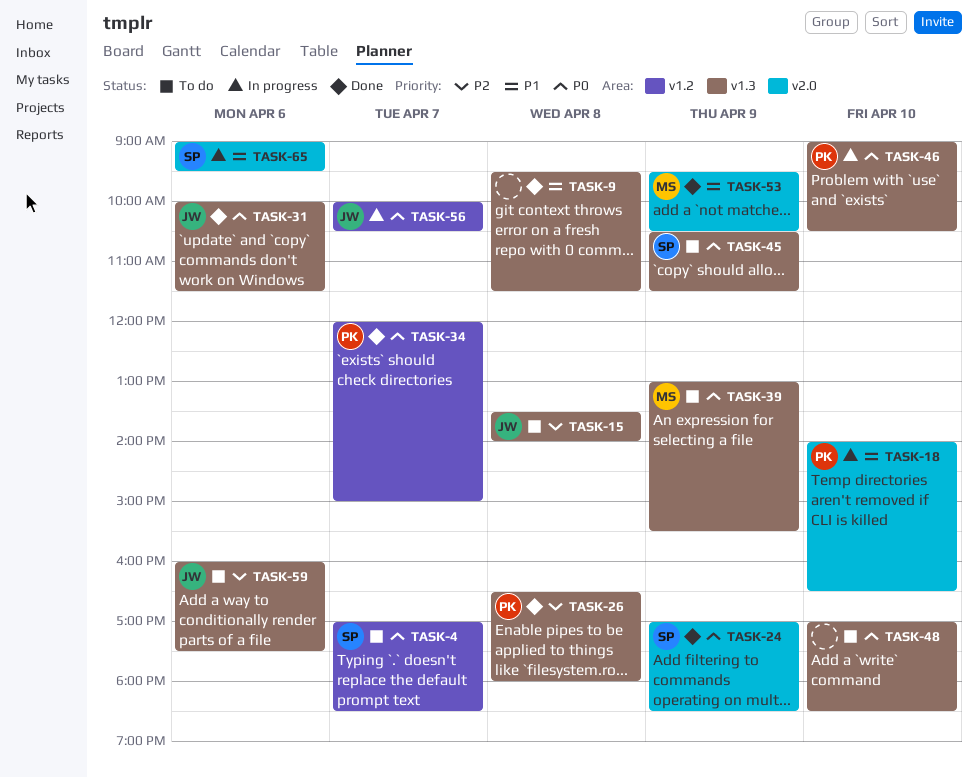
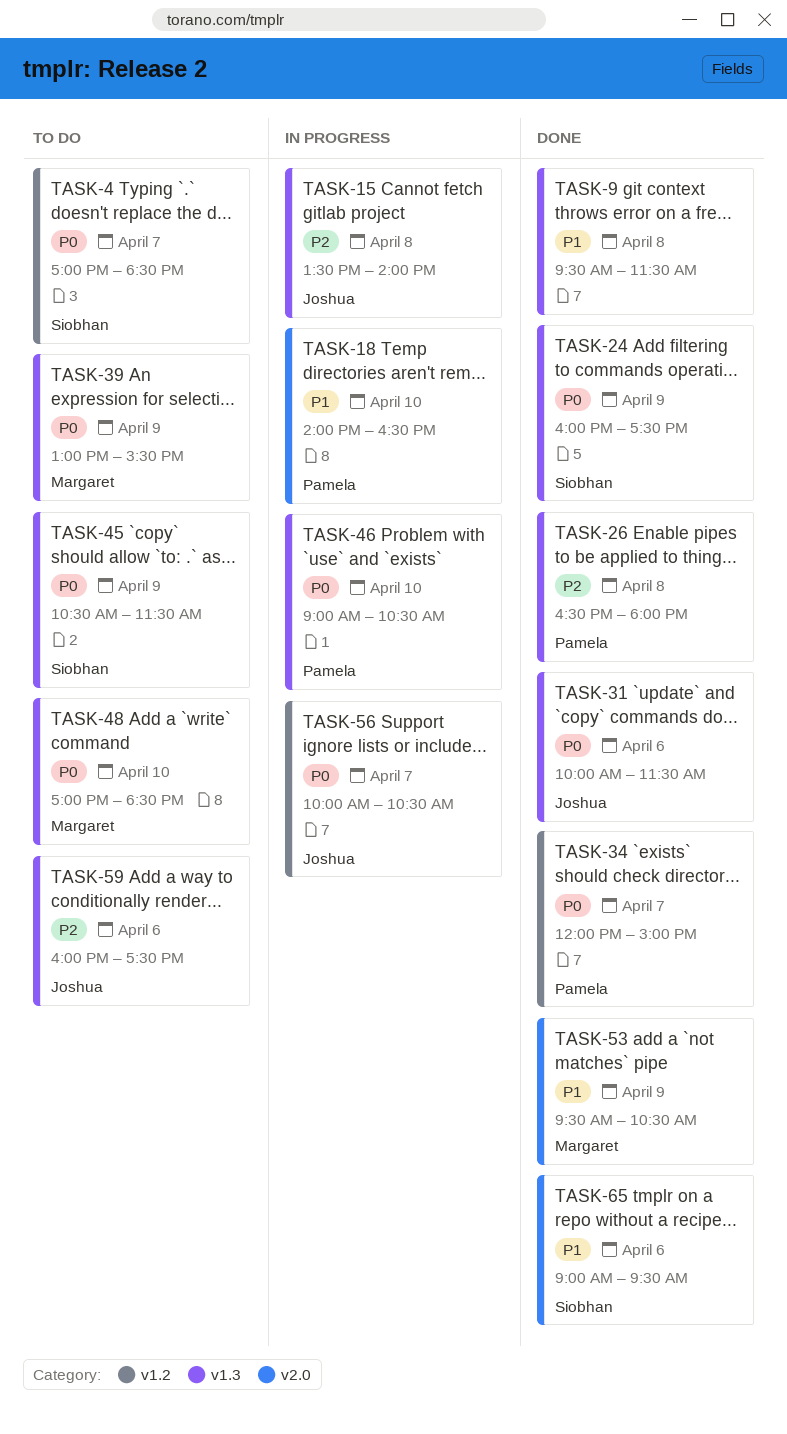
TASK-15, status: To do -> In progress
TASK-24, label: v2.0 -> v1.3
TASK-24, begins: 17:00 -> 16:00
TASK-24, ends: 18:30 -> 17:30
TASK-48, owner: none -> Margaret
TASK-65, status: In progress -> Done

